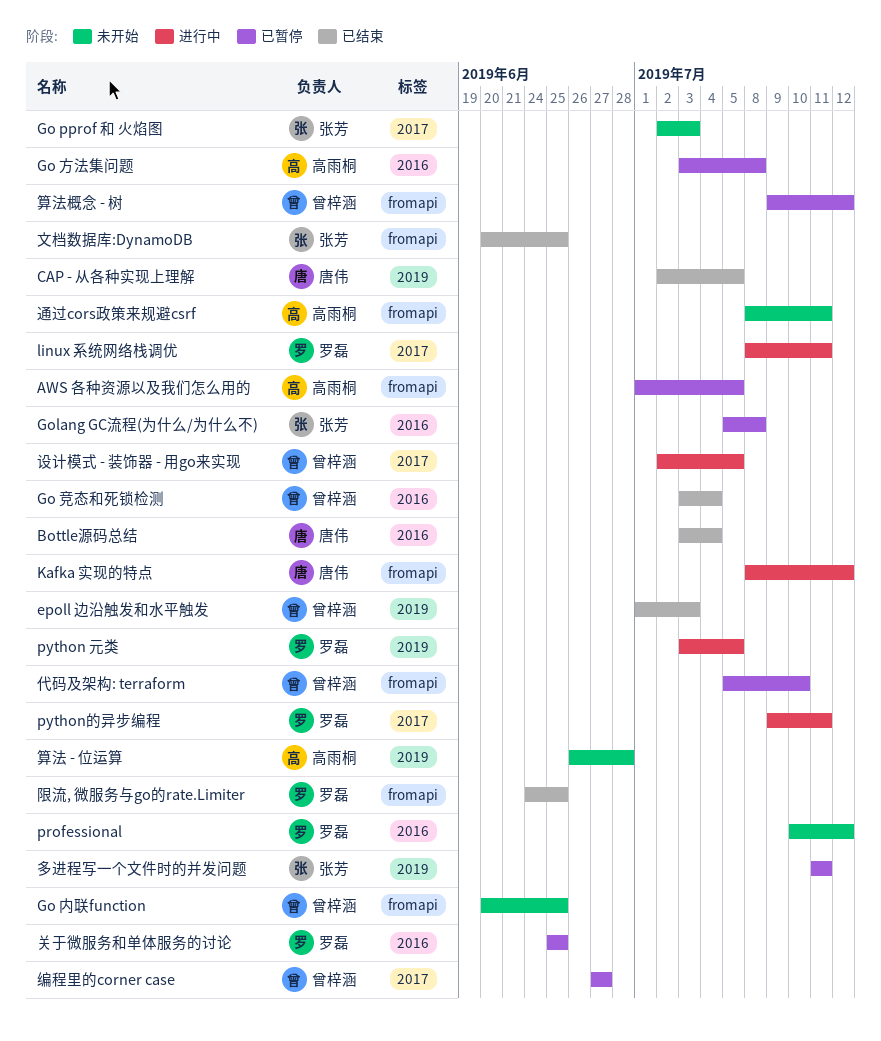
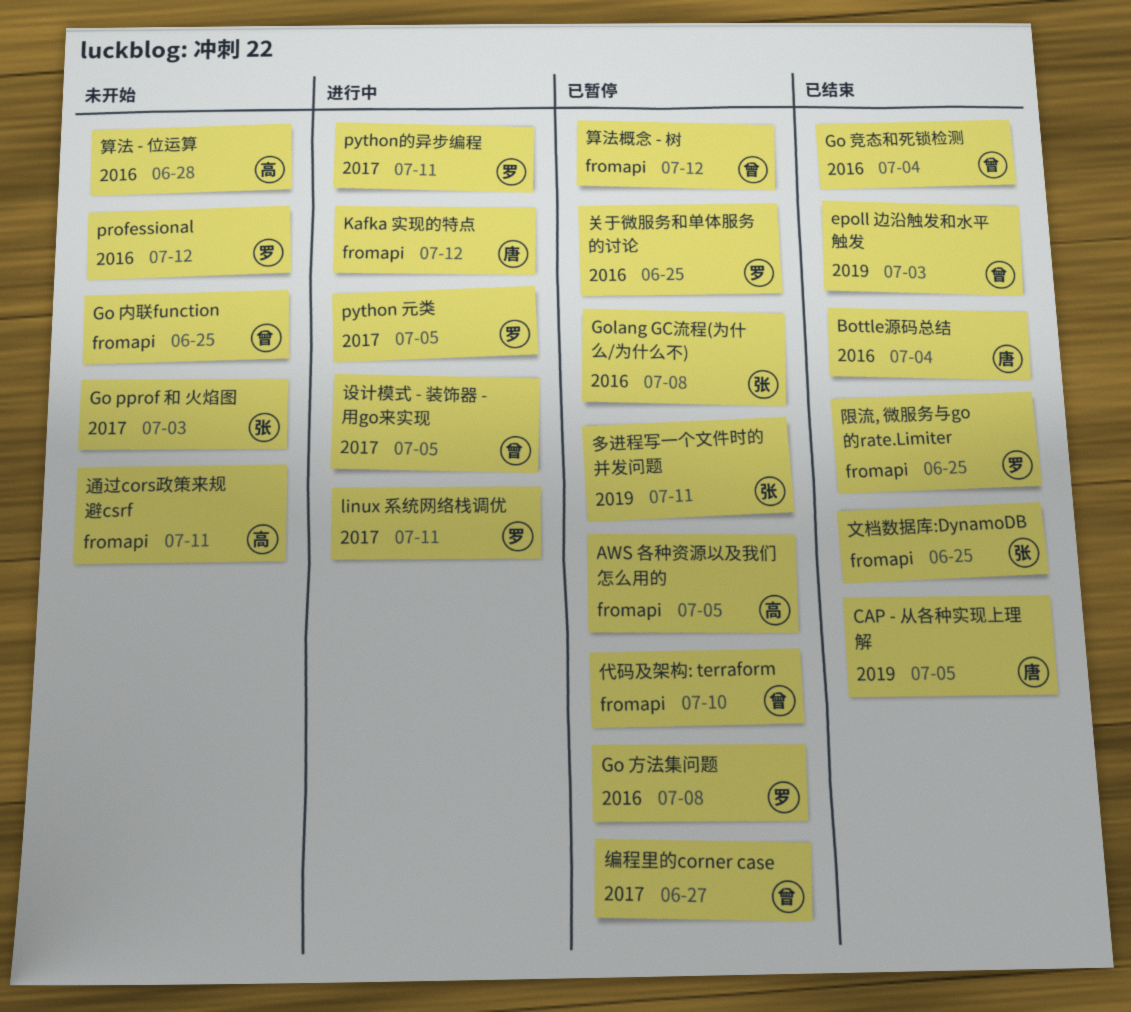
Go 方法集问题, owner: 高雨桐 -> 罗磊
python 元类, label: 2019 -> 2017
算法 - 位运算, label: 2019 -> 2016

